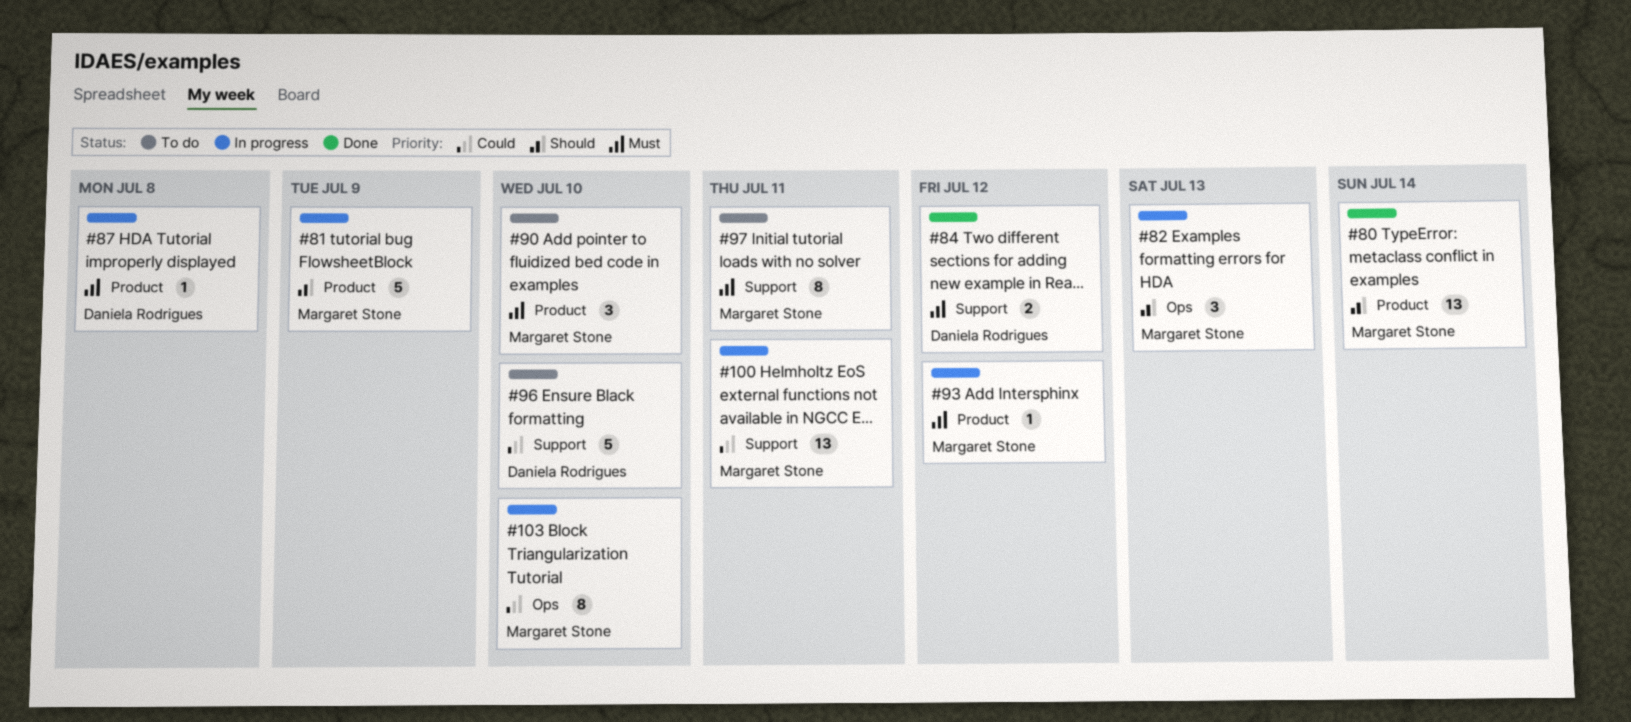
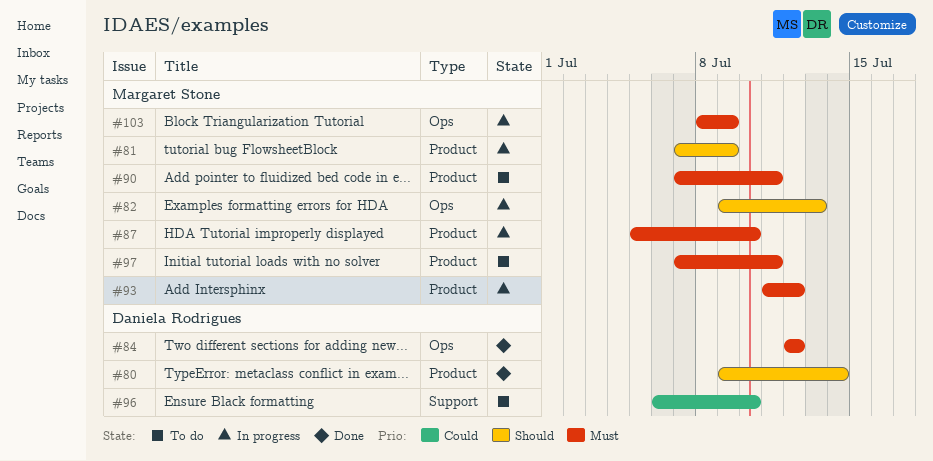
#80, owner: Margaret Stone -> Daniela Rodrigues
#84, label: Support -> Ops
#87, owner: Daniela Rodrigues -> Margaret Stone
#87, due: Jul 8 -> Jul 10
#90, due: Jul 10 -> Jul 11
#97, label: Support -> Product
#100: present -> none
#103, priority: Could -> Must
#103, due: Jul 10 -> Jul 9

